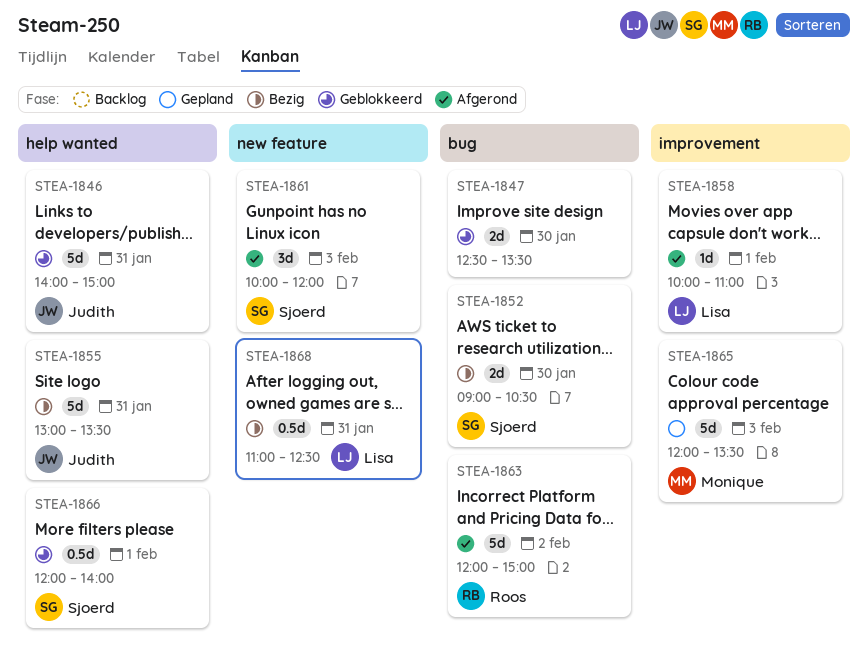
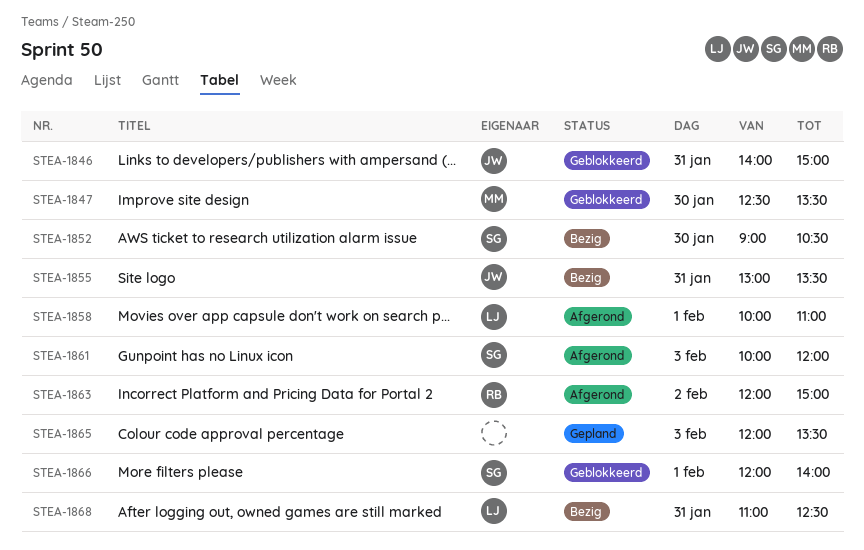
STEA-1847, owner: none -> Monique
STEA-1865, owner: Monique -> none

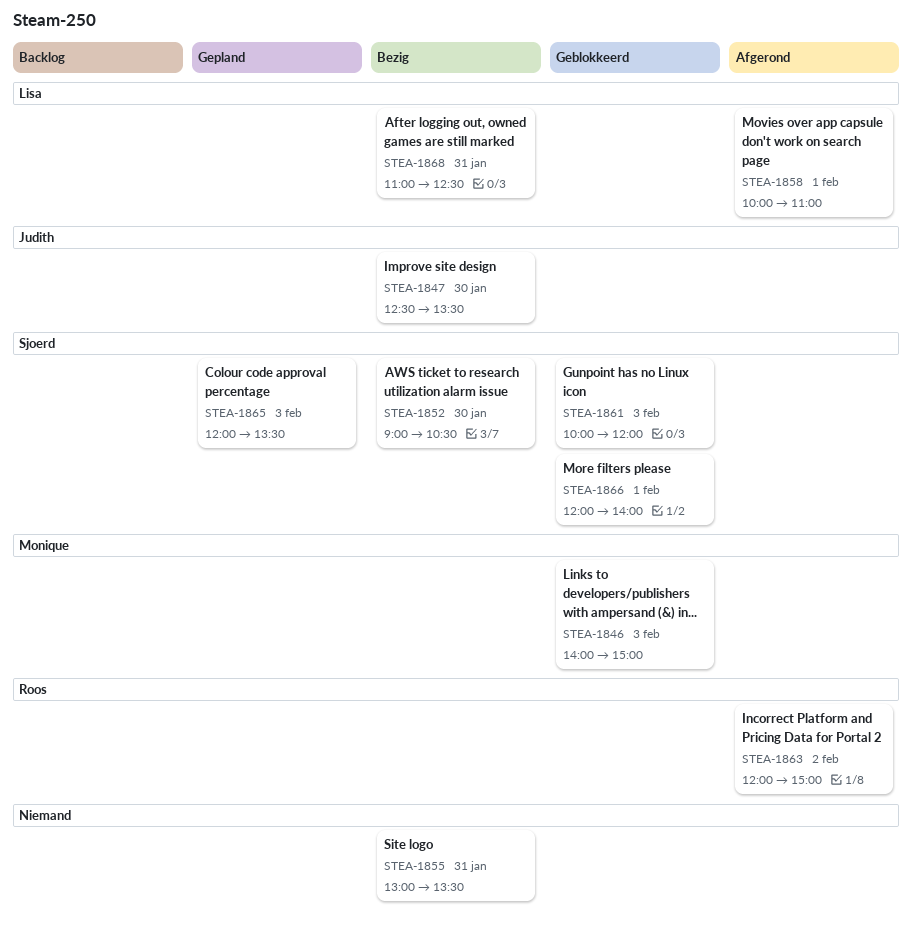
STEA-1846, owner: Judith -> Monique
STEA-1846, day: Jan 31 -> Feb 3
STEA-1847, status: Geblokkeerd -> Bezig
STEA-1847, owner: Monique -> Judith
STEA-1855, owner: Judith -> none
STEA-1861, status: Afgerond -> Geblokkeerd
STEA-1865, owner: none -> Sjoerd

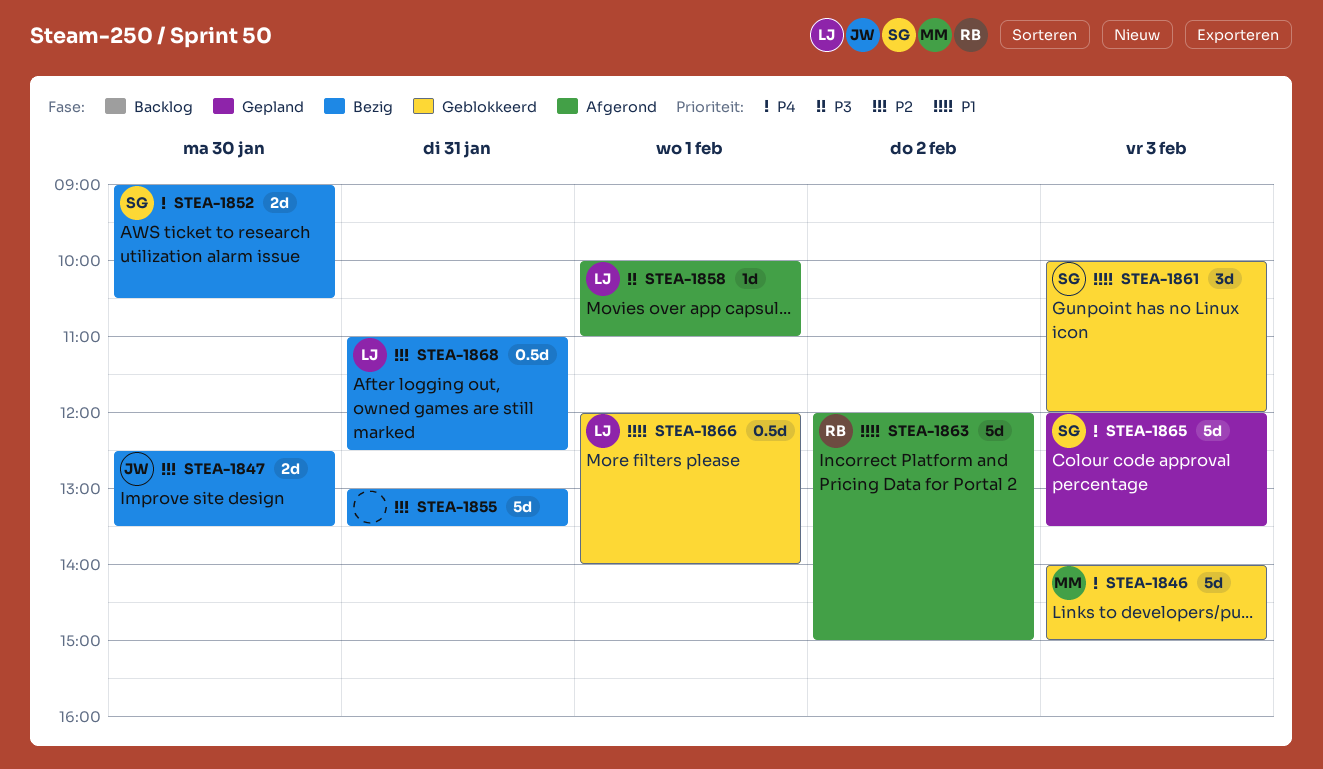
STEA-1866, owner: Sjoerd -> Lisa

